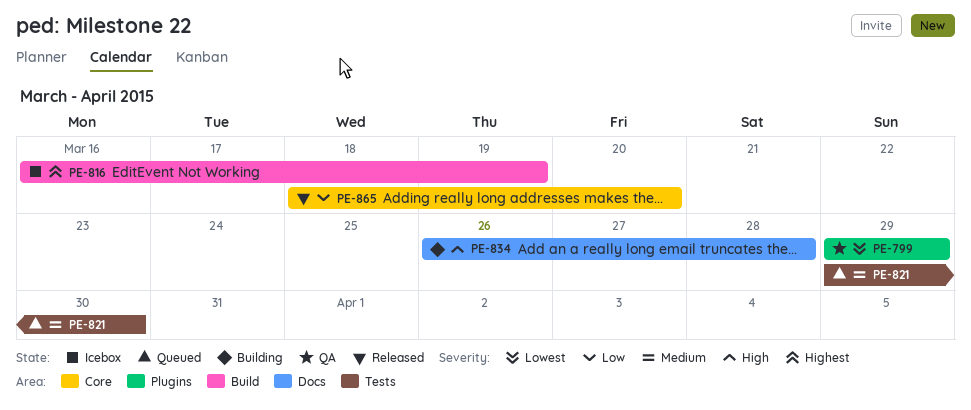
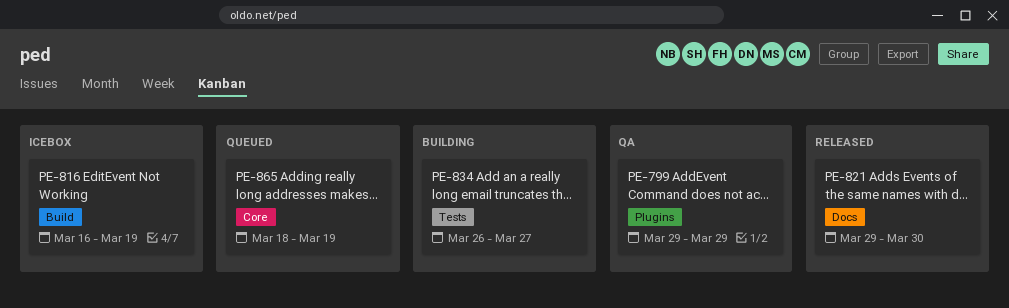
PE-821, status: Queued -> Released
PE-821, label: Tests -> Docs
PE-834, label: Docs -> Tests
PE-834, due: Mar 28 -> Mar 27
PE-865, status: Released -> Queued
PE-865, due: Mar 20 -> Mar 19

